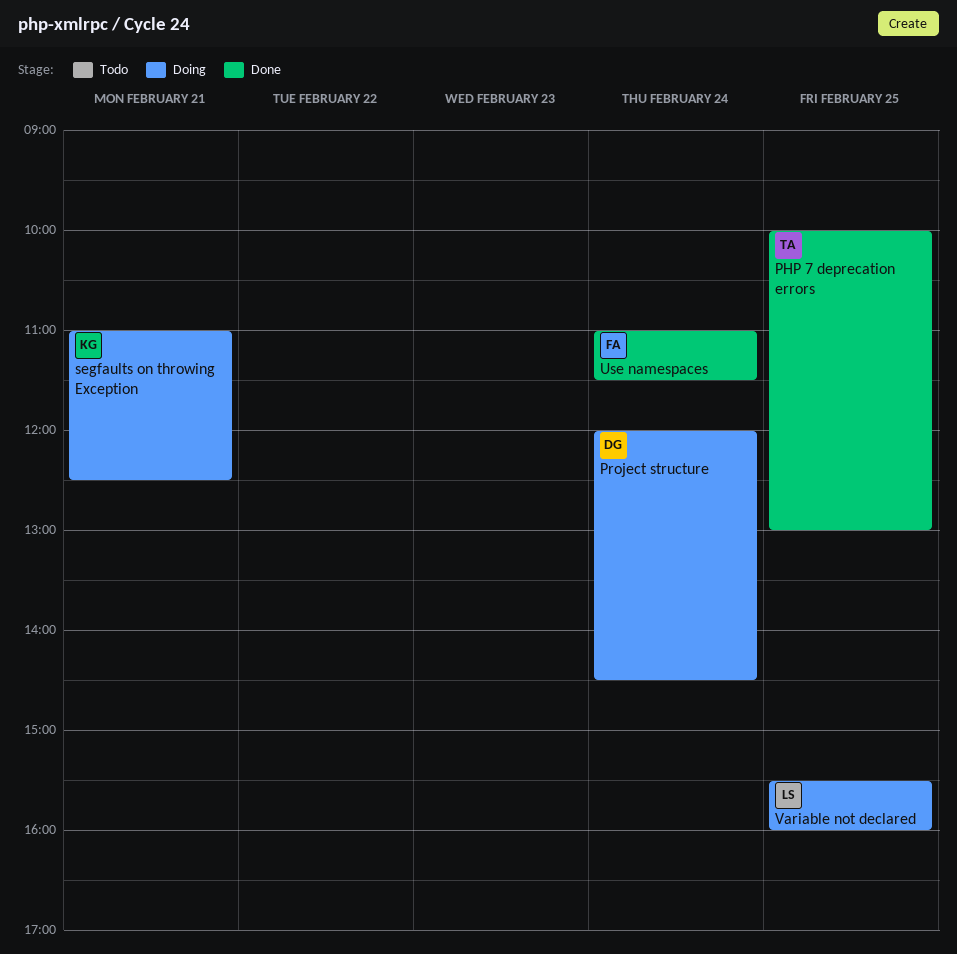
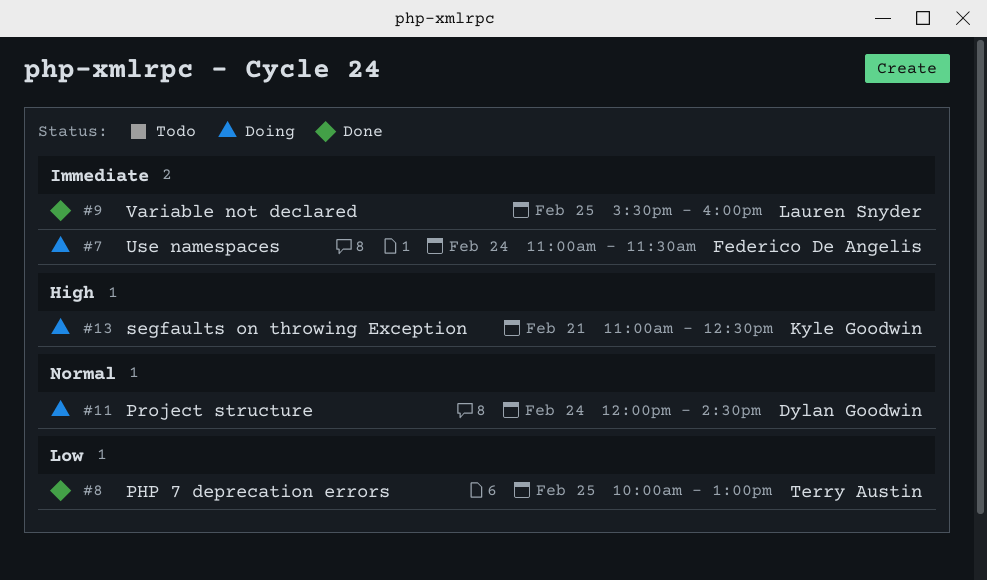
Use namespaces, status: Done -> Doing
Variable not declared, status: Doing -> Done

